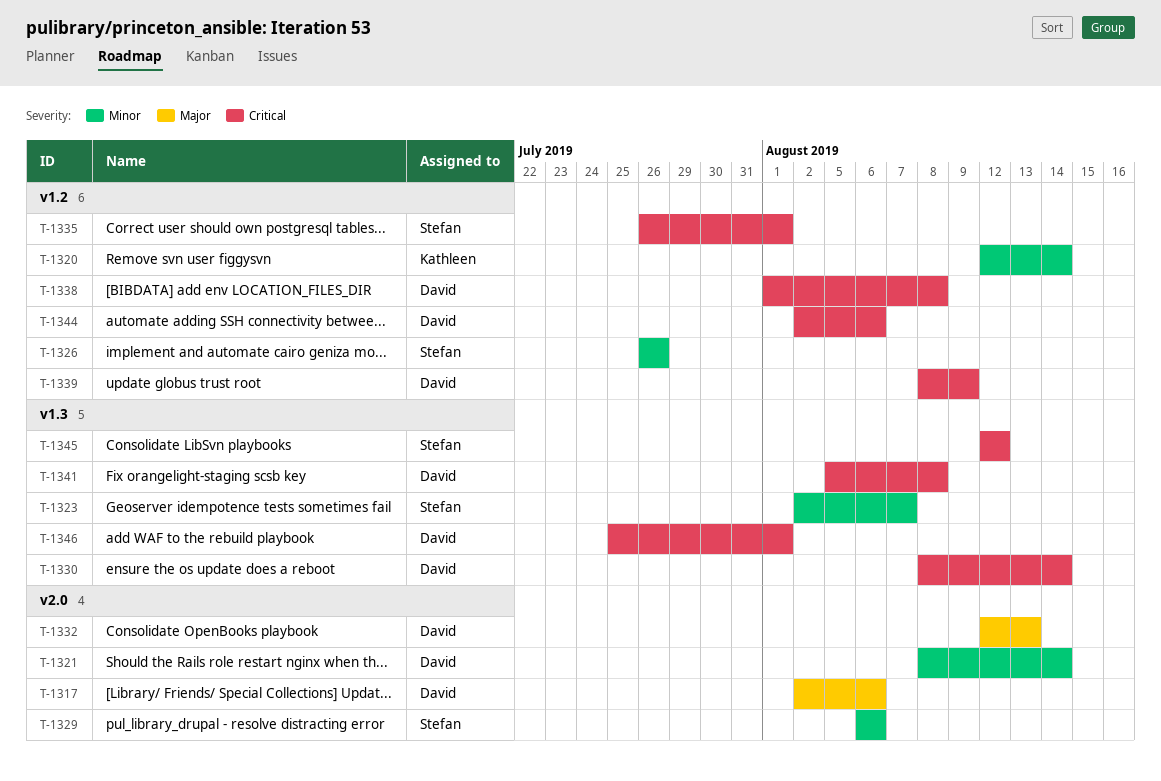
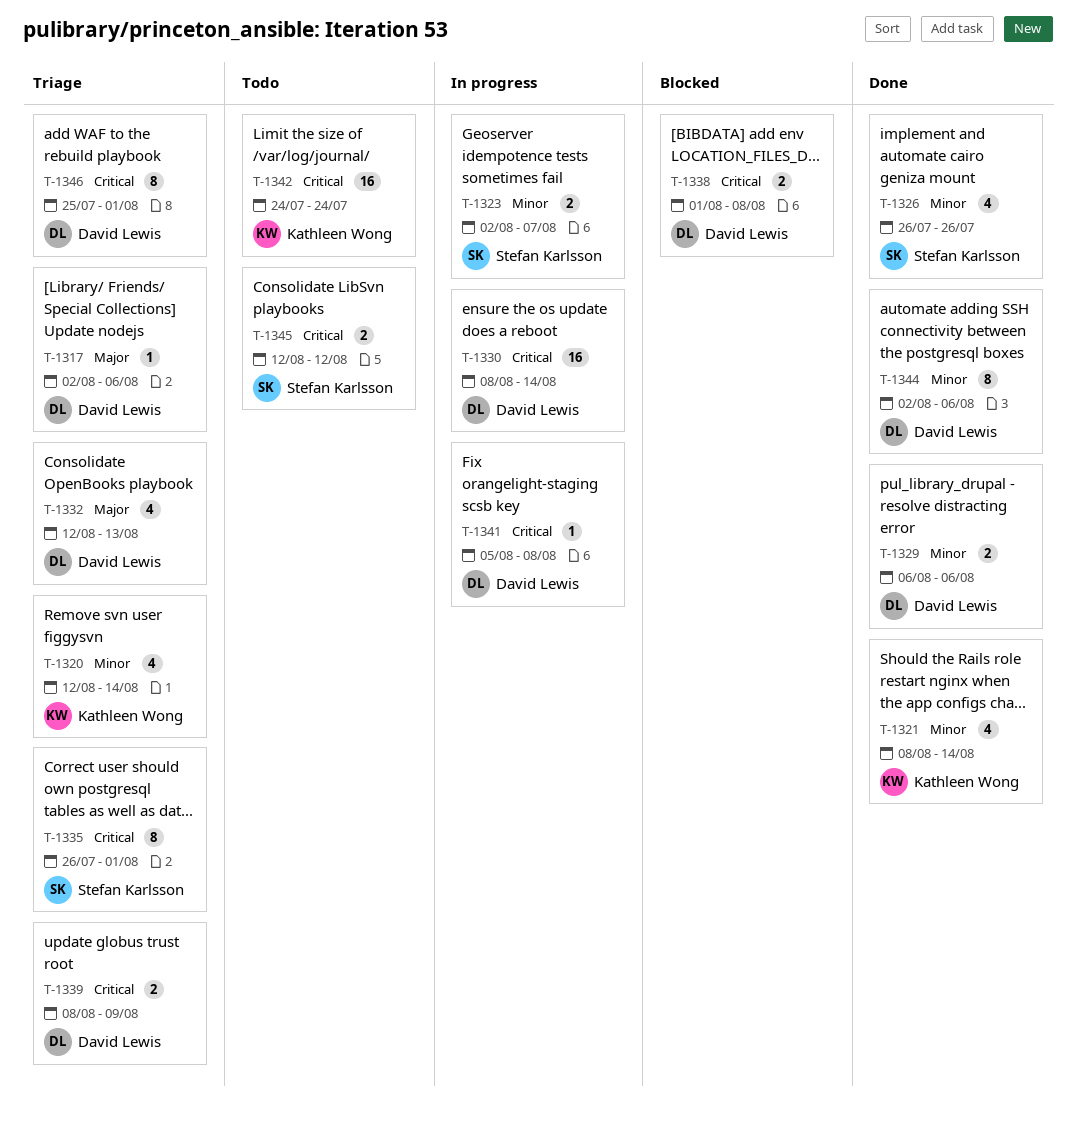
T-1321, owner: David Lewis -> Kathleen Wong
T-1329, owner: Stefan Karlsson -> David Lewis
T-1342: none -> present
T-1344, priority: Critical -> Minor

